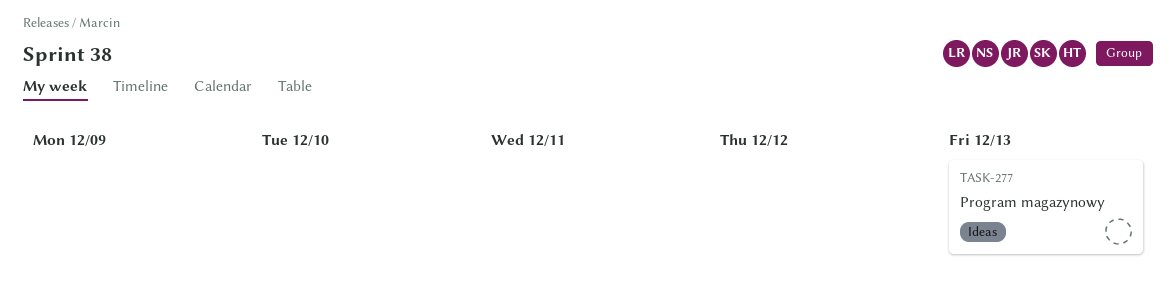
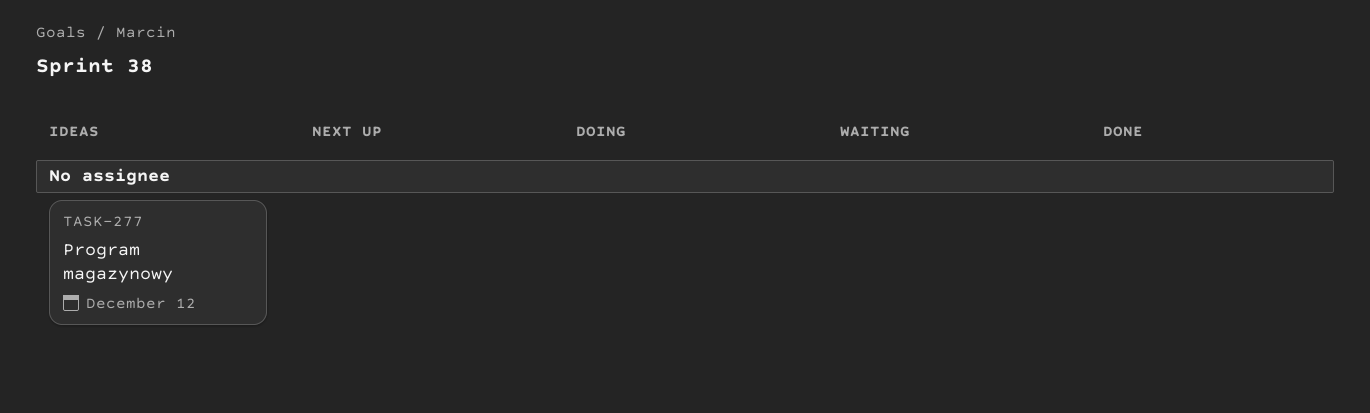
TASK-277, due: Dec 13 -> Dec 12

